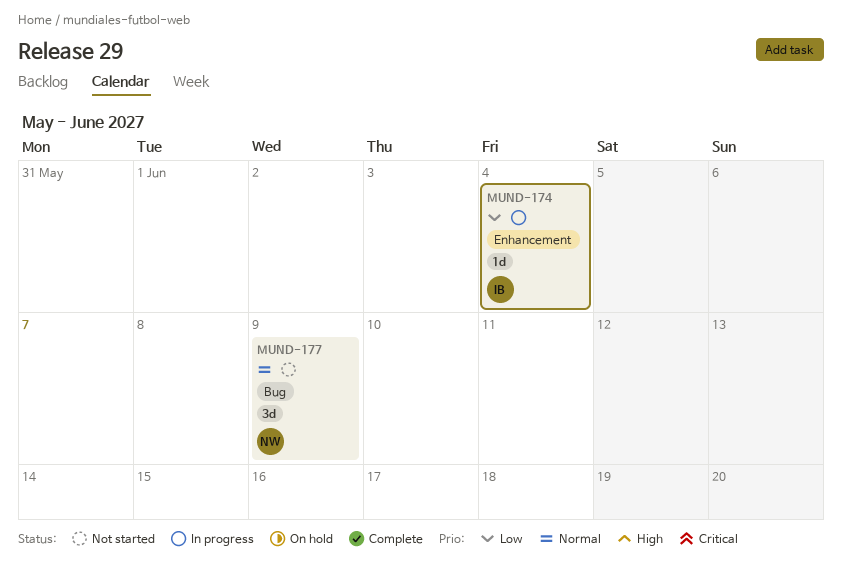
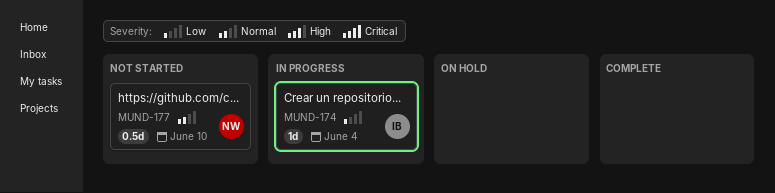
MUND-177, estimate: 3d -> 0.5d
MUND-177, due: Jun 9 -> Jun 10

